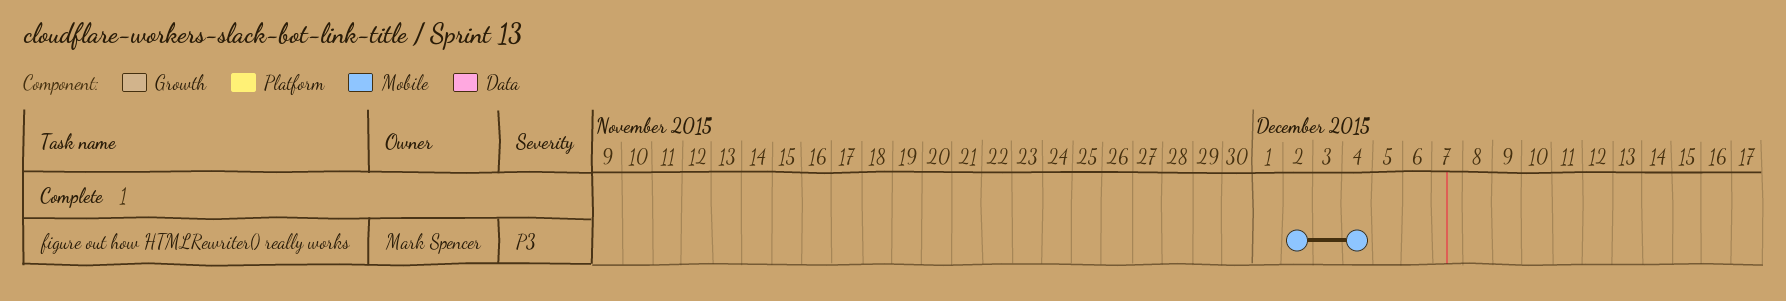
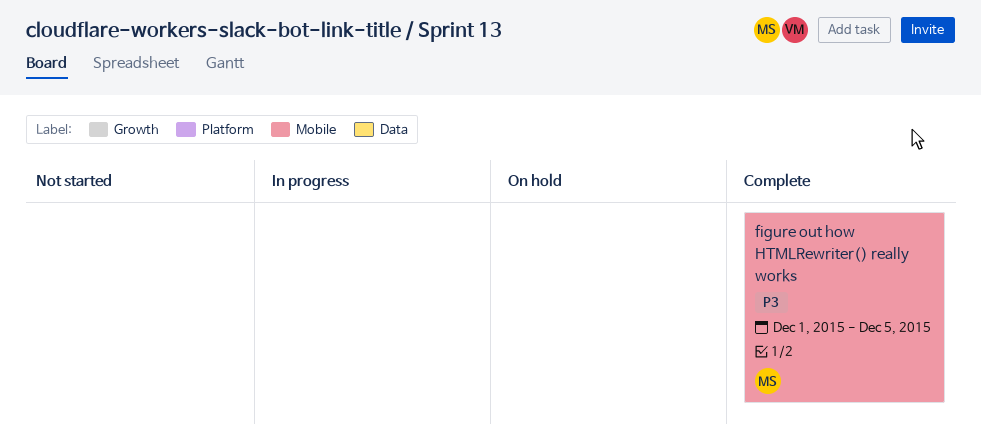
figure out how HTMLRewriter() really works, start: Dec 2 -> Dec 1
figure out how HTMLRewriter() really works, due: Dec 4 -> Dec 5

